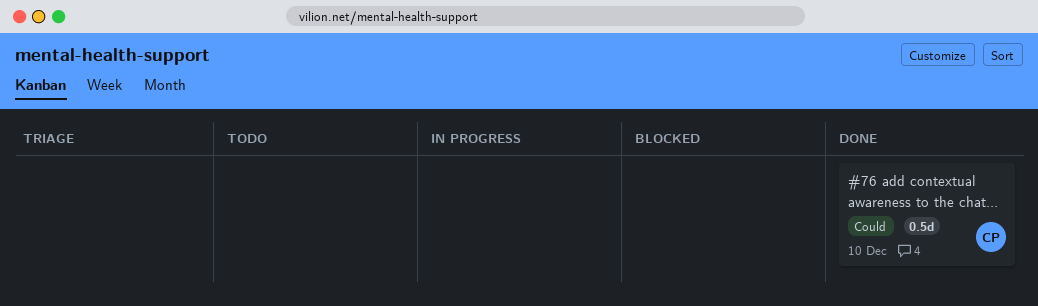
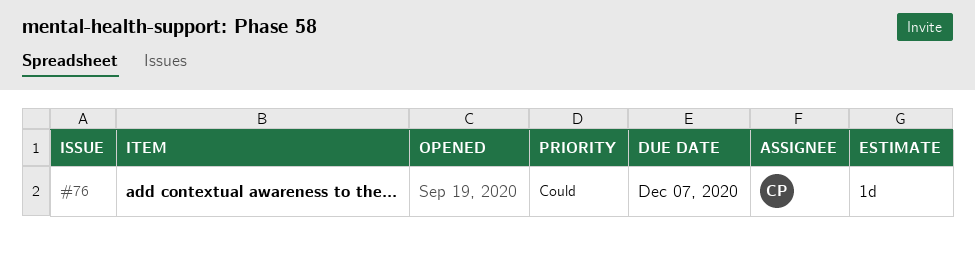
#76, estimate: 0.5d -> 1d
#76, due: Dec 10 -> Dec 7

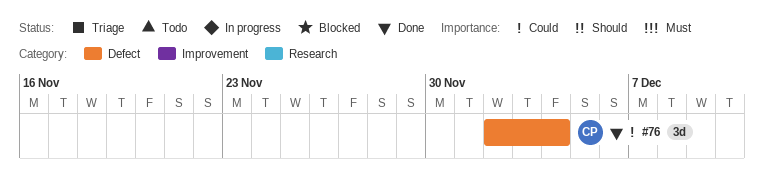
#76, estimate: 1d -> 3d
#76, due: Dec 7 -> Dec 4

